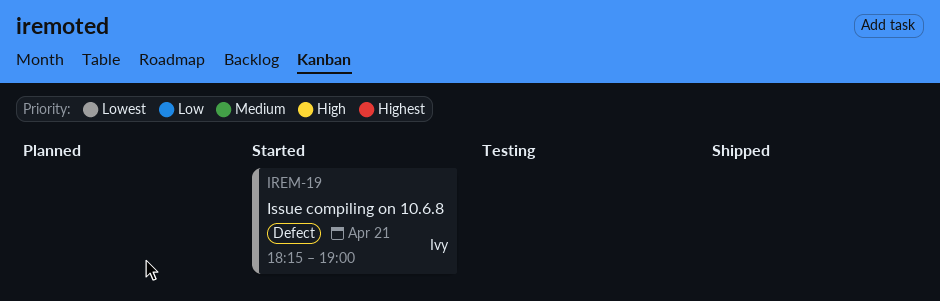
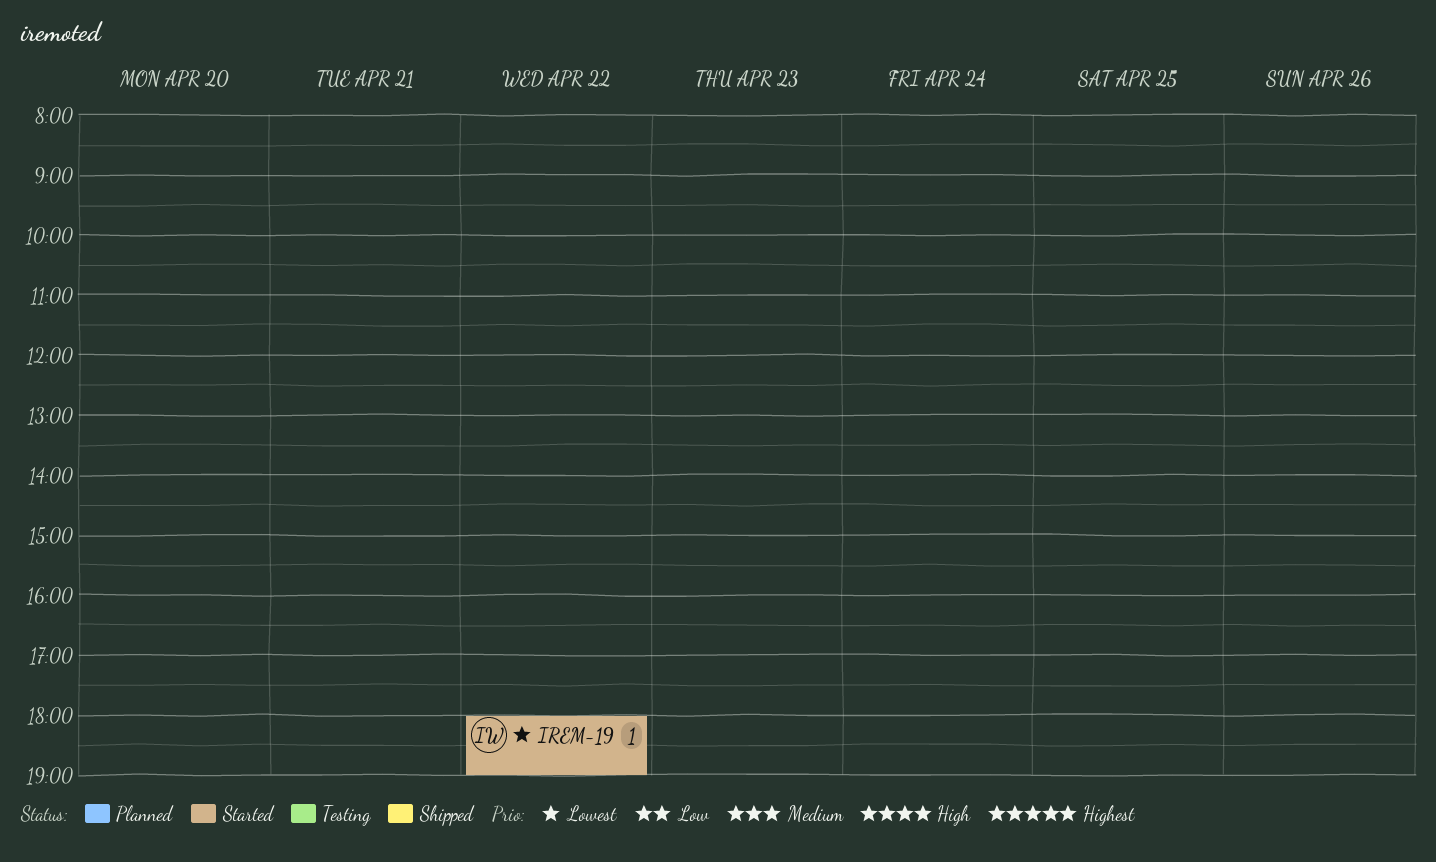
IREM-19, day: Apr 21 -> Apr 22
IREM-19, begins: 18:15 -> 18:00

